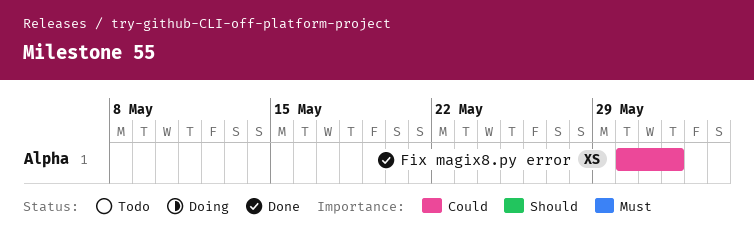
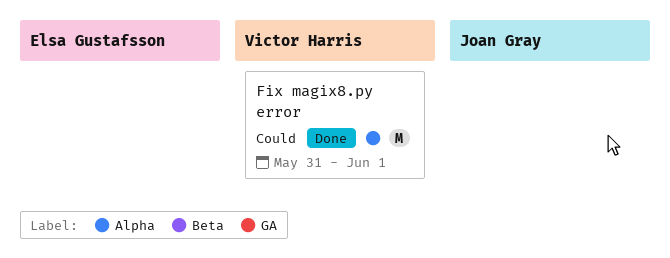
Fix magix8.py error, estimate: XS -> M
Fix magix8.py error, start: May 30 -> May 31

